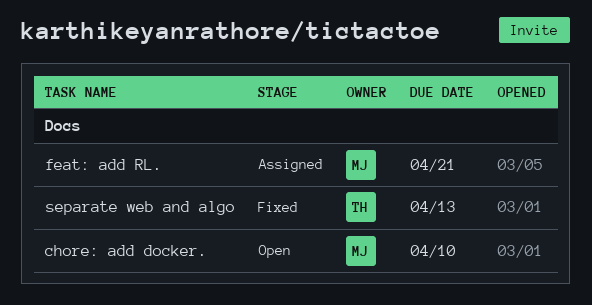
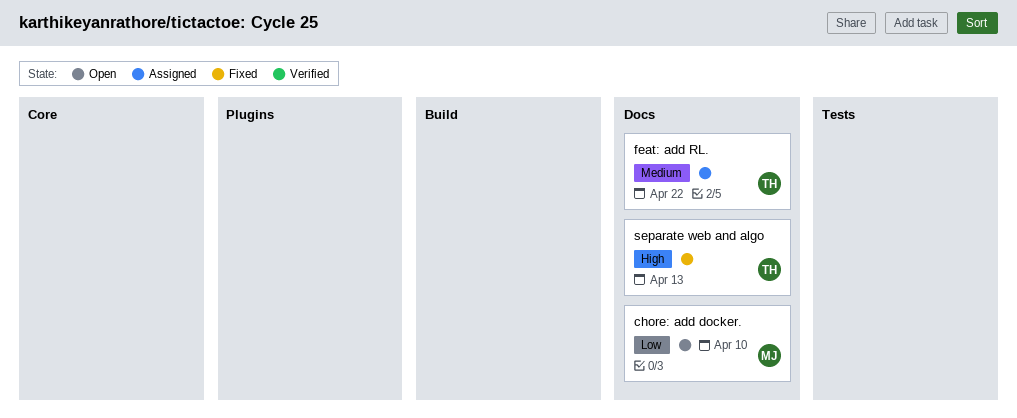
feat: add RL., owner: MJ -> TH
feat: add RL., due: Apr 21 -> Apr 22

